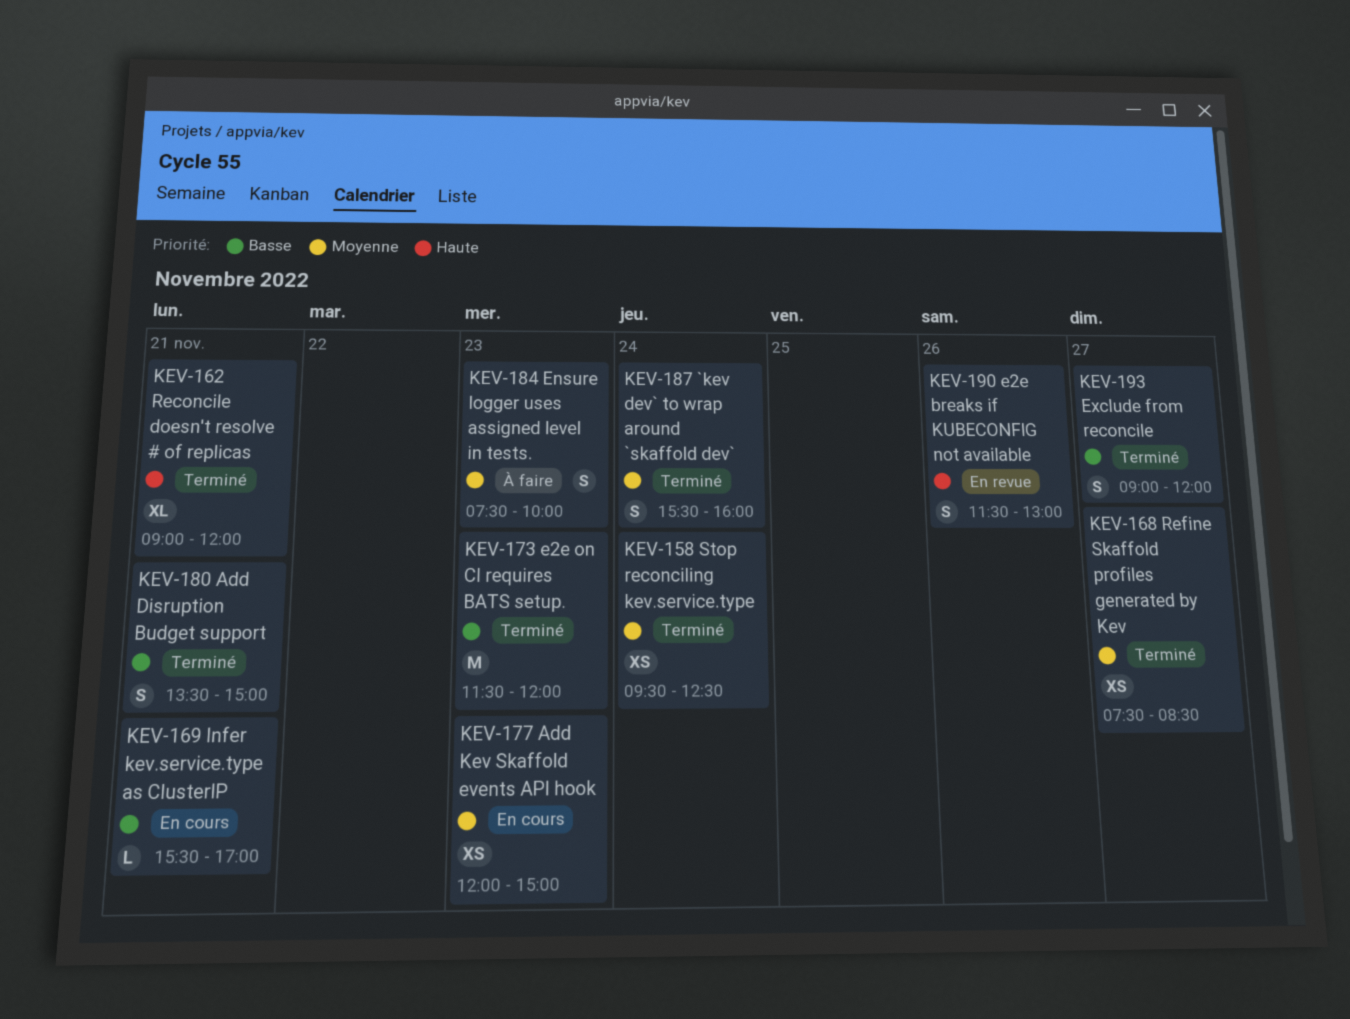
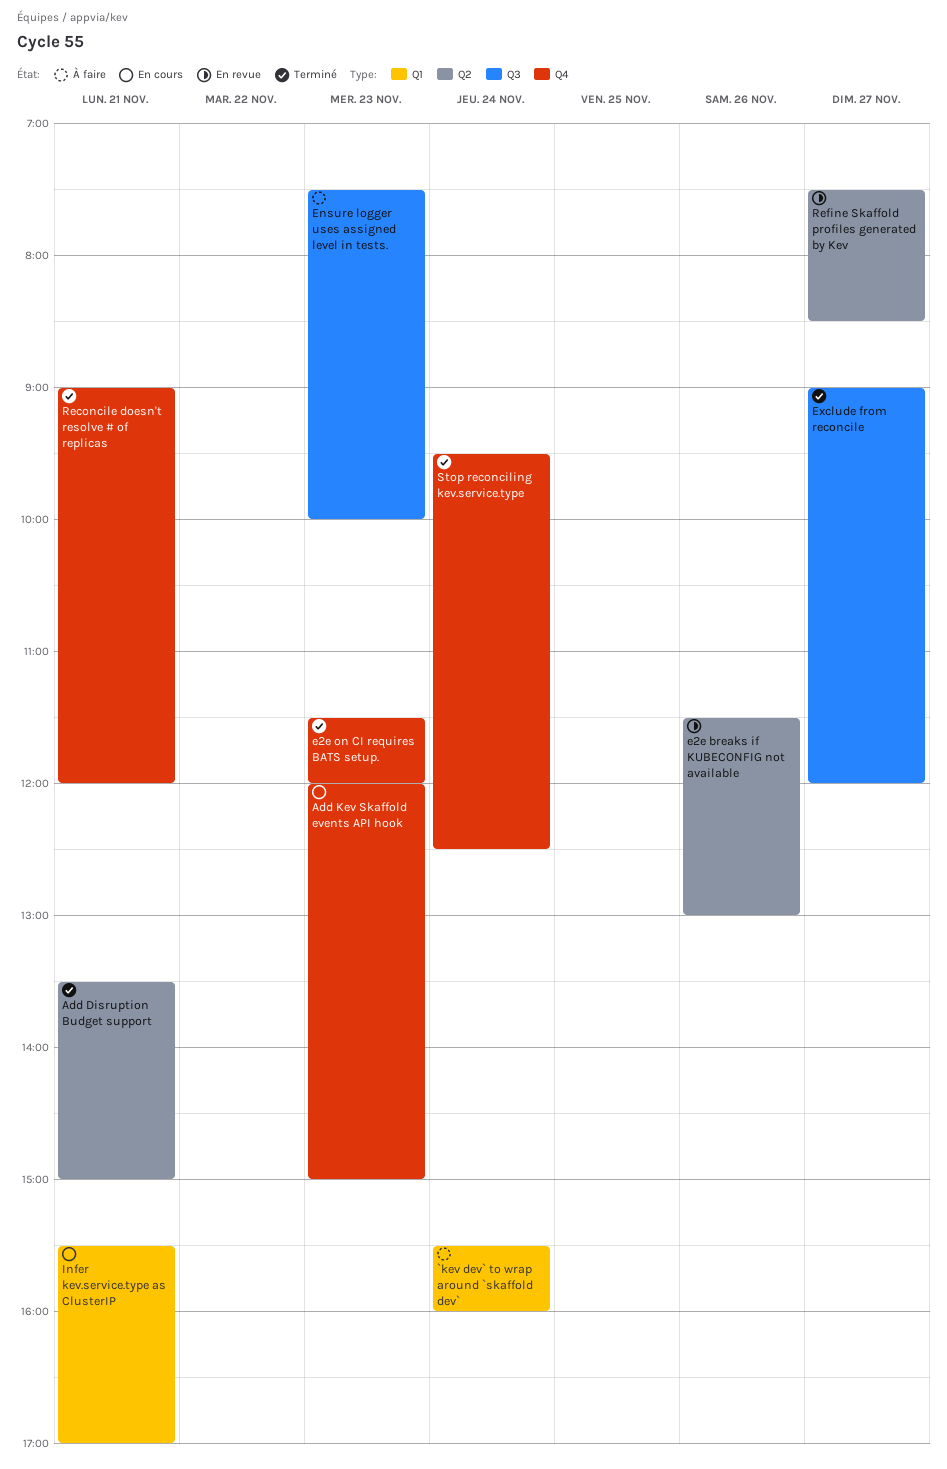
`kev dev` to wrap around `skaffold dev`, status: Terminé -> À faire
Refine Skaffold profiles generated by Kev, status: Terminé -> En revue

